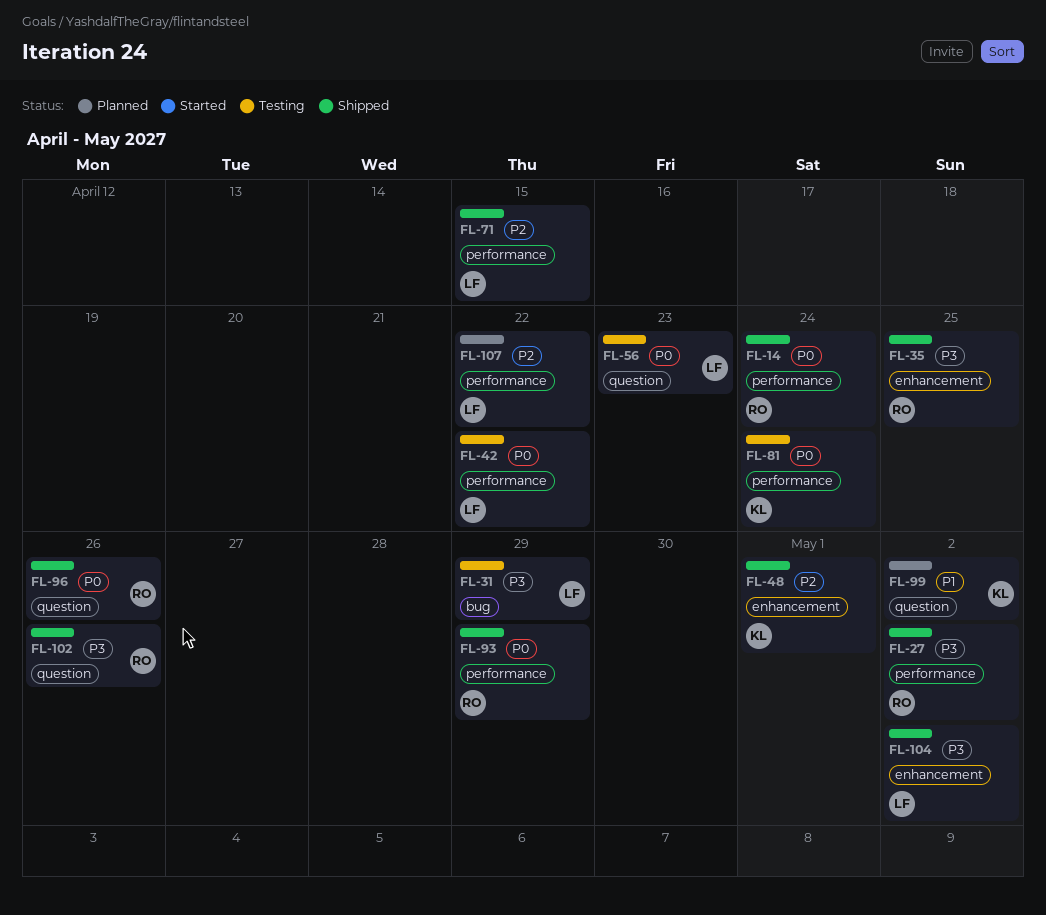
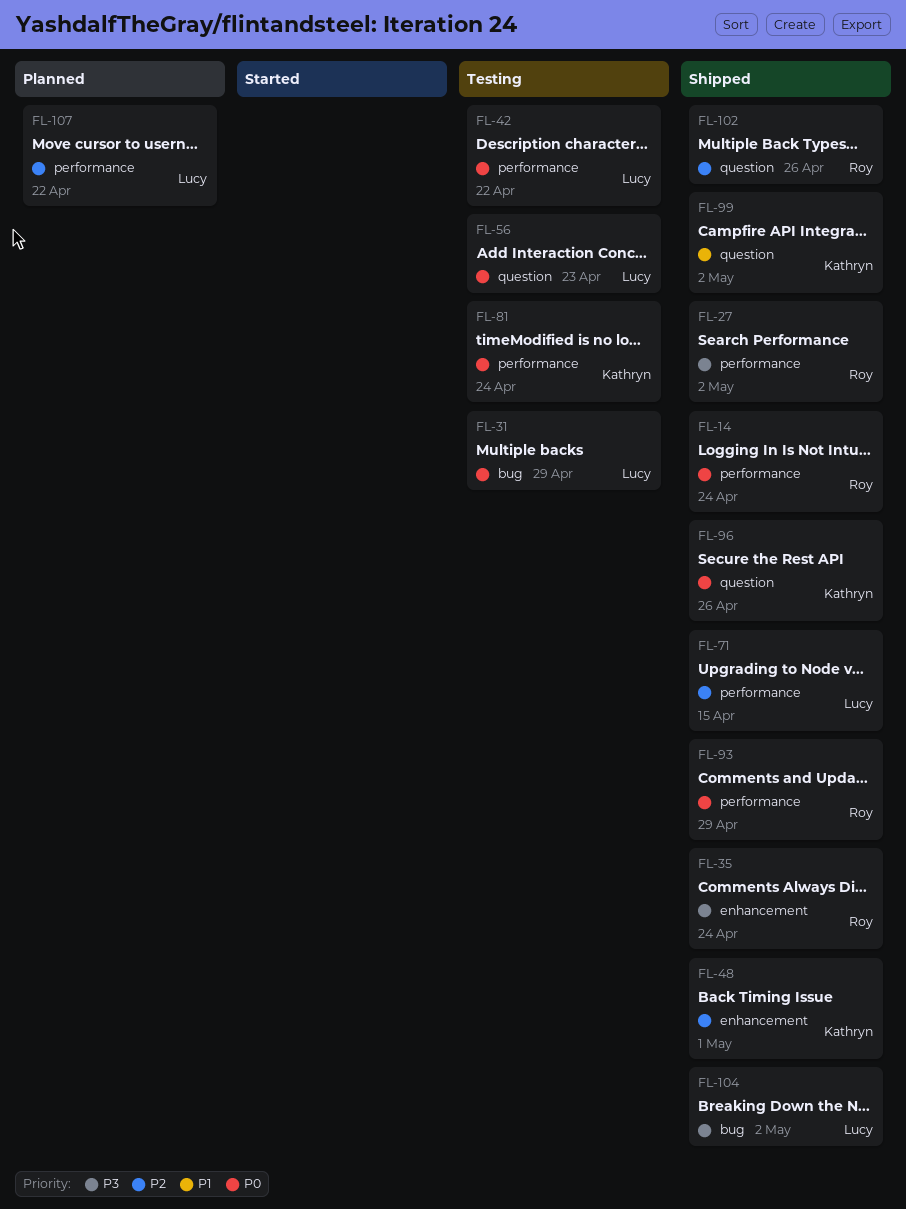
FL-31, priority: P3 -> P0
FL-35, due: Apr 25 -> Apr 24
FL-96, owner: Roy -> Kathryn
FL-99, status: Planned -> Shipped
FL-102, priority: P3 -> P2
FL-104, label: enhancement -> bug

